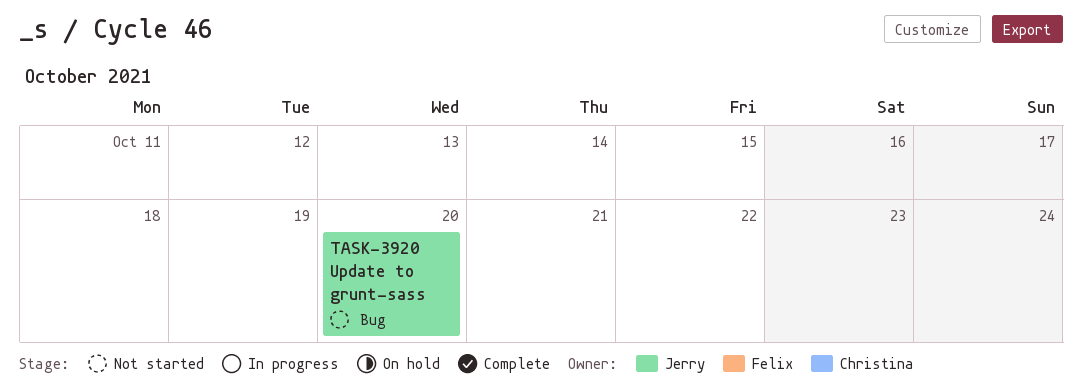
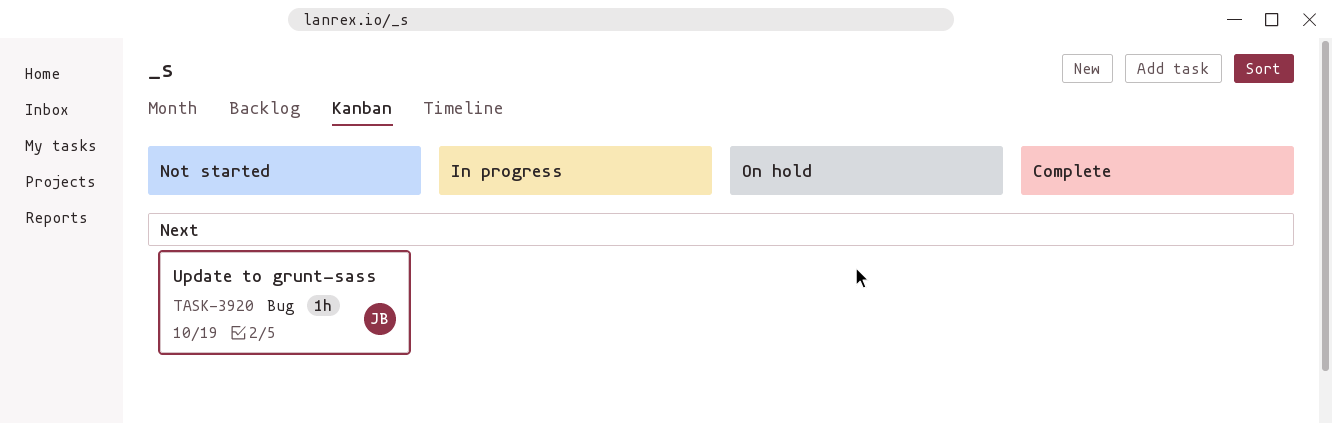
TASK-3920, due: Oct 20 -> Oct 19

